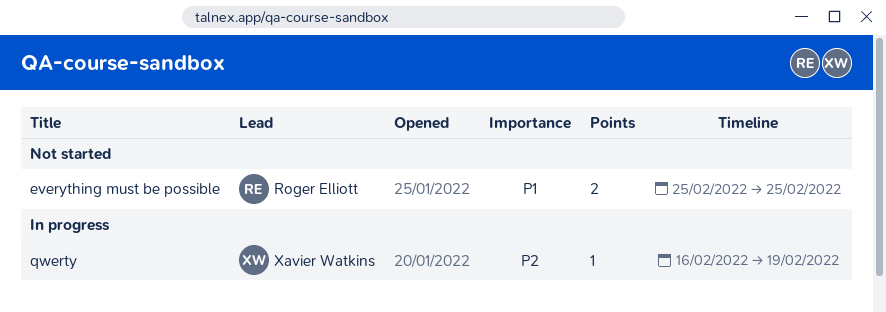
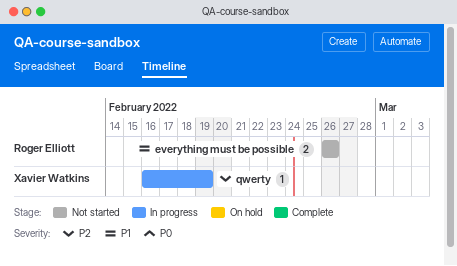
everything must be possible, start: Feb 25 -> Feb 26
everything must be possible, due: Feb 25 -> Feb 26

